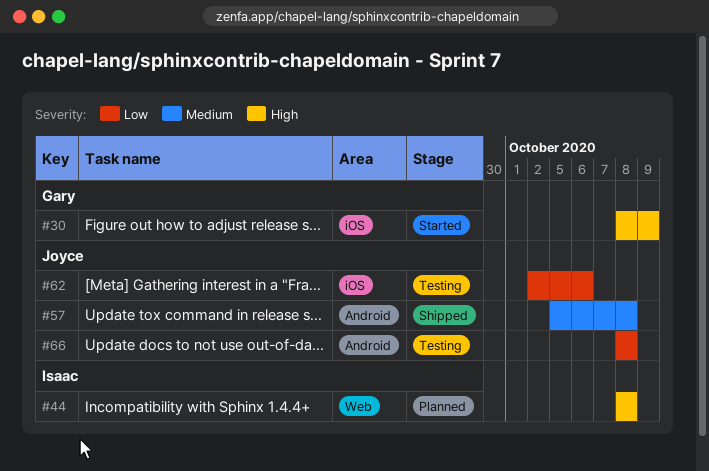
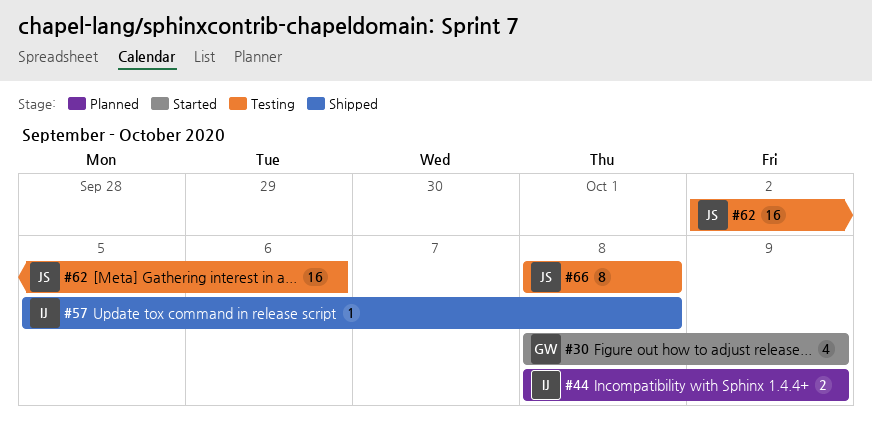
#44, due: Oct 8 -> Oct 9
#57, owner: Joyce -> Isaac

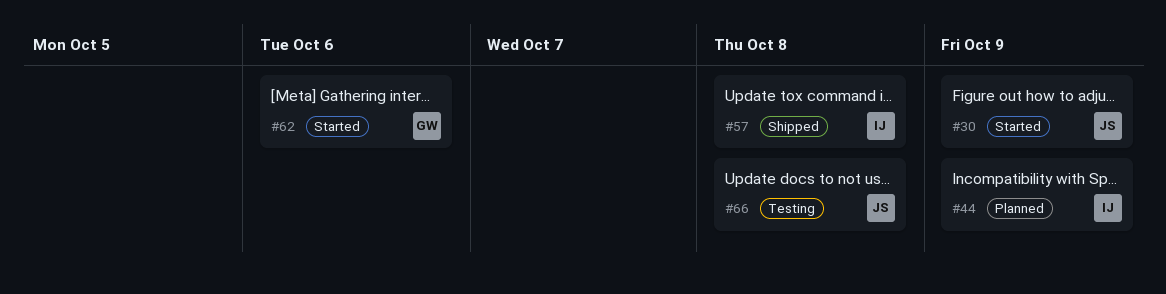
#30, owner: GW -> JS
#62, status: Testing -> Started
#62, owner: JS -> GW

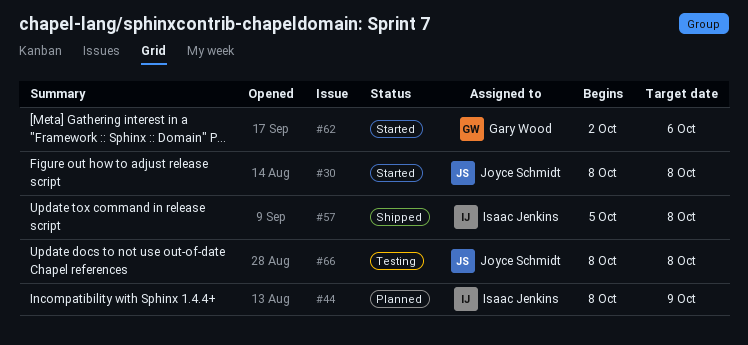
#30, due: Oct 9 -> Oct 8

